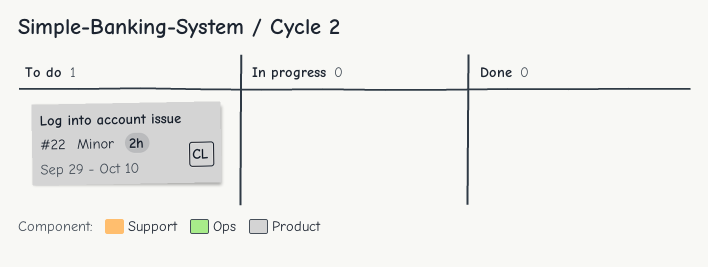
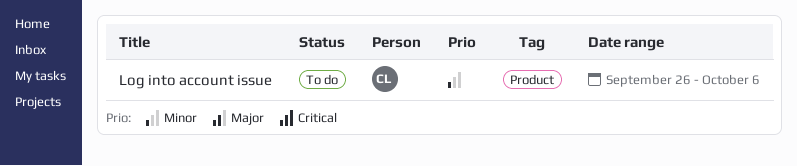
Log into account issue, start: Sep 29 -> Sep 26
Log into account issue, due: Oct 10 -> Oct 6

